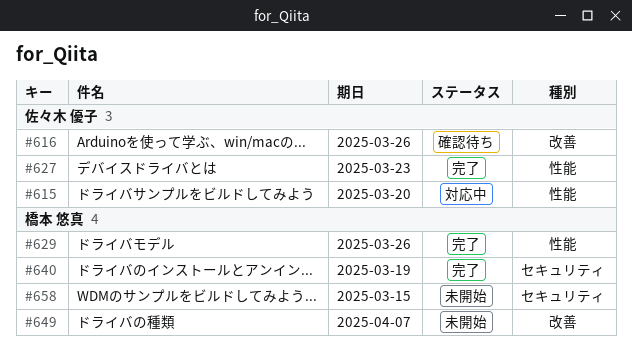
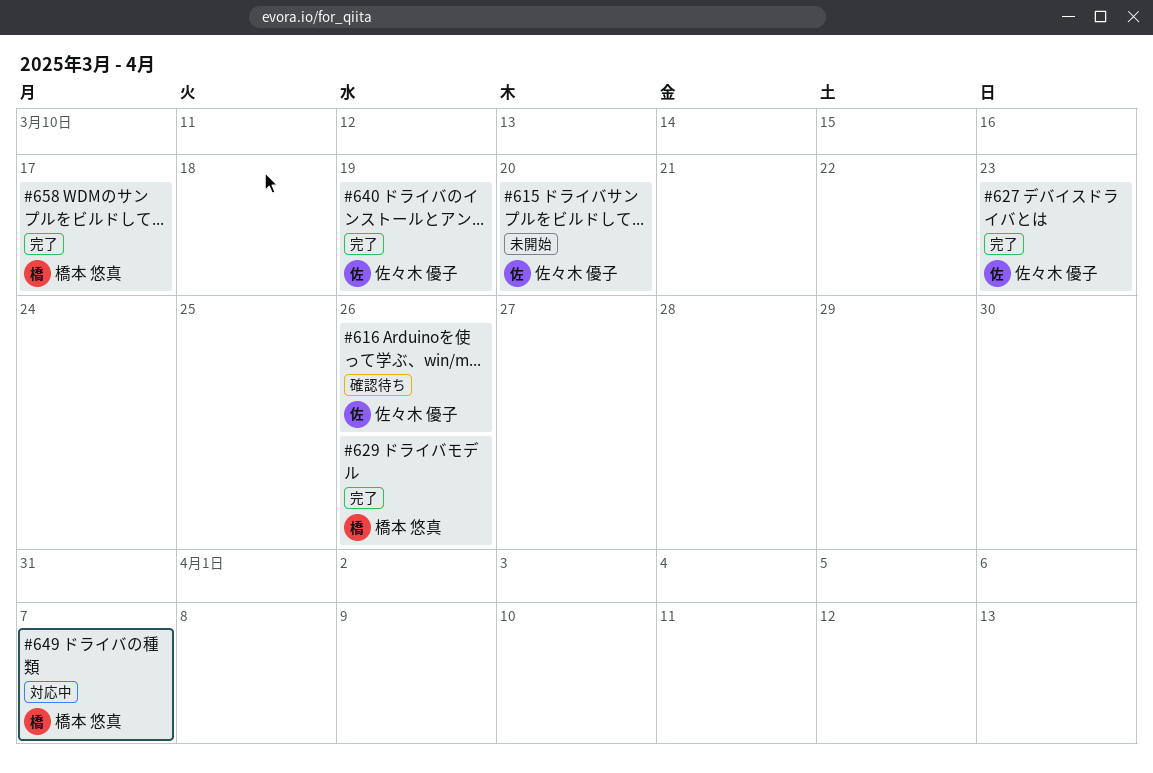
#615, status: 対応中 -> 未開始
#640, owner: 橋本 悠真 -> 佐々木 優子
#649, status: 未開始 -> 対応中
#658, status: 未開始 -> 完了
#658, due: Mar 15 -> Mar 17

